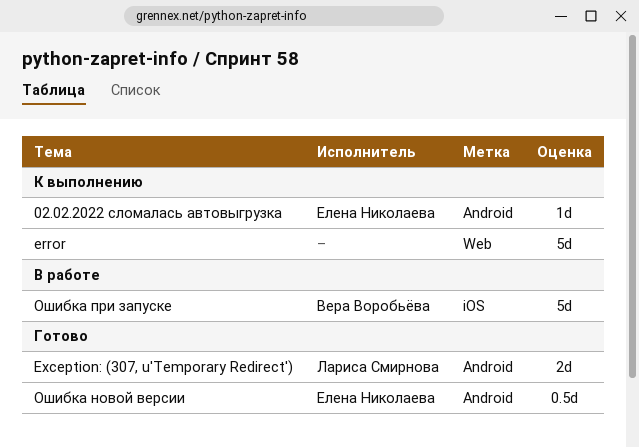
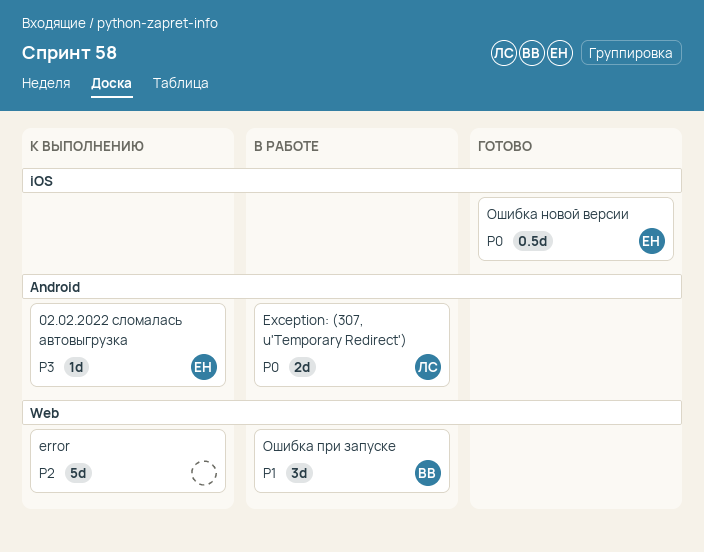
Exception: (307, u'Temporary Redirect'), status: Готово -> В работе
Ошибка новой версии, label: Android -> iOS
Ошибка при запуске, label: iOS -> Web
Ошибка при запуске, estimate: 5d -> 3d

